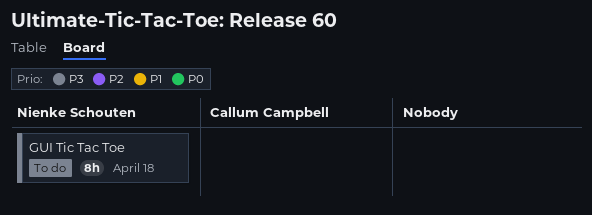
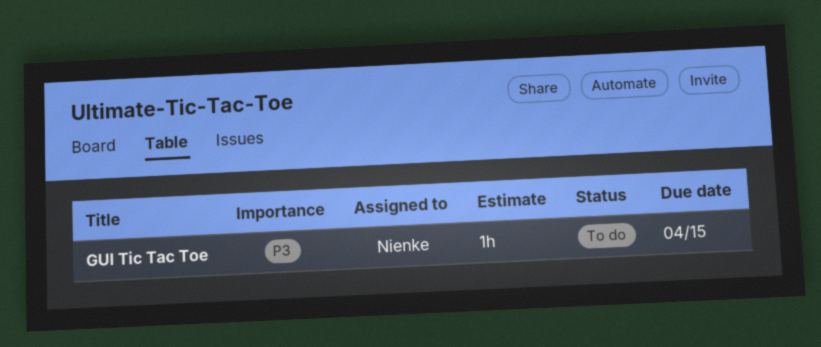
GUI Tic Tac Toe, estimate: 8h -> 1h
GUI Tic Tac Toe, due: Apr 18 -> Apr 15

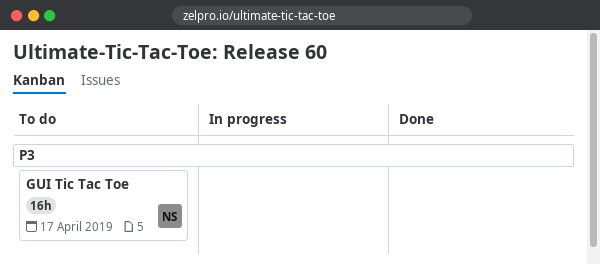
GUI Tic Tac Toe, estimate: 1h -> 16h
GUI Tic Tac Toe, due: Apr 15 -> Apr 17

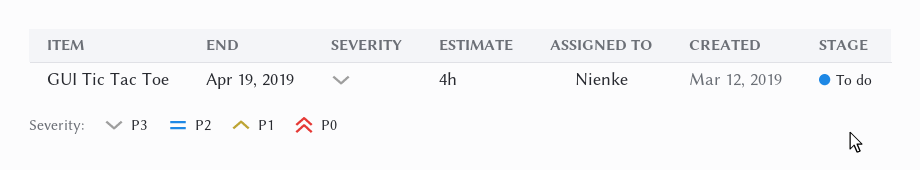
GUI Tic Tac Toe, estimate: 16h -> 4h
GUI Tic Tac Toe, due: Apr 17 -> Apr 19

